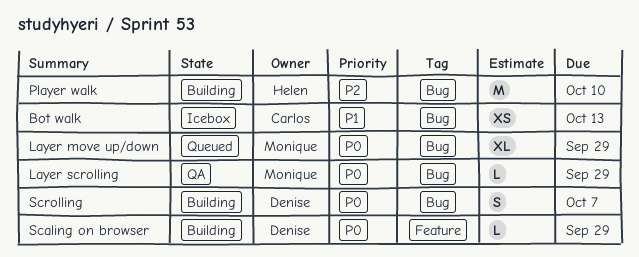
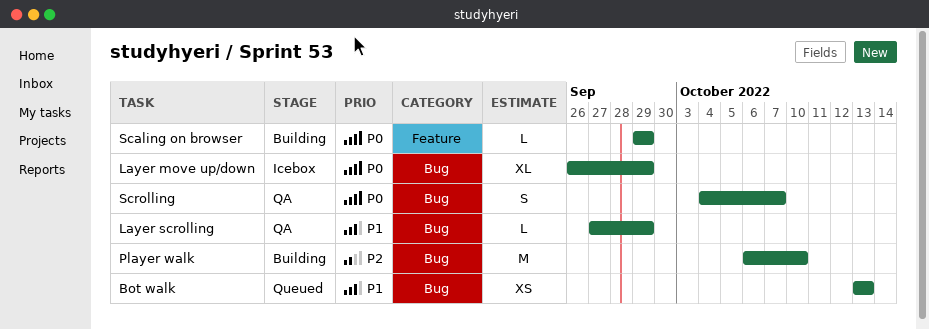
Bot walk, status: Icebox -> Queued
Layer move up/down, status: Queued -> Icebox
Layer scrolling, priority: P0 -> P1
Scrolling, status: Building -> QA

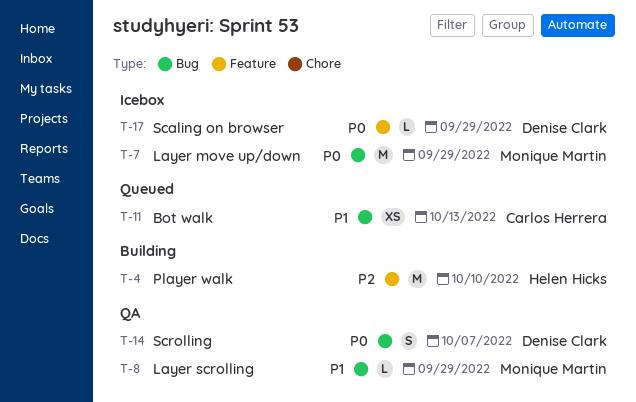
Layer move up/down, estimate: XL -> M
Player walk, label: Bug -> Feature
Scaling on browser, status: Building -> Icebox

